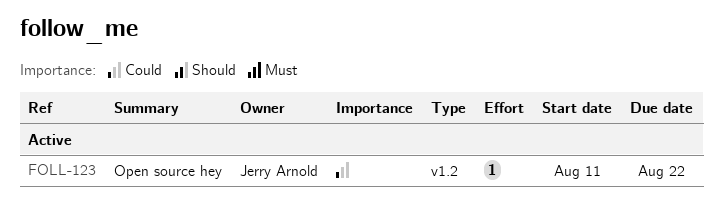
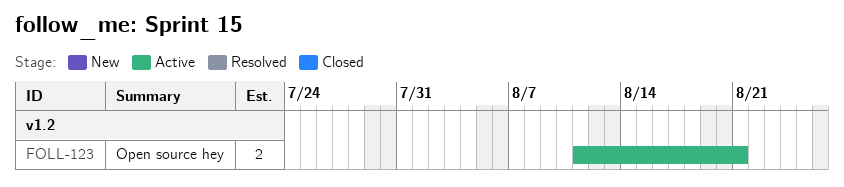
FOLL-123, estimate: 1 -> 2
FOLL-123, due: Aug 22 -> Aug 21

